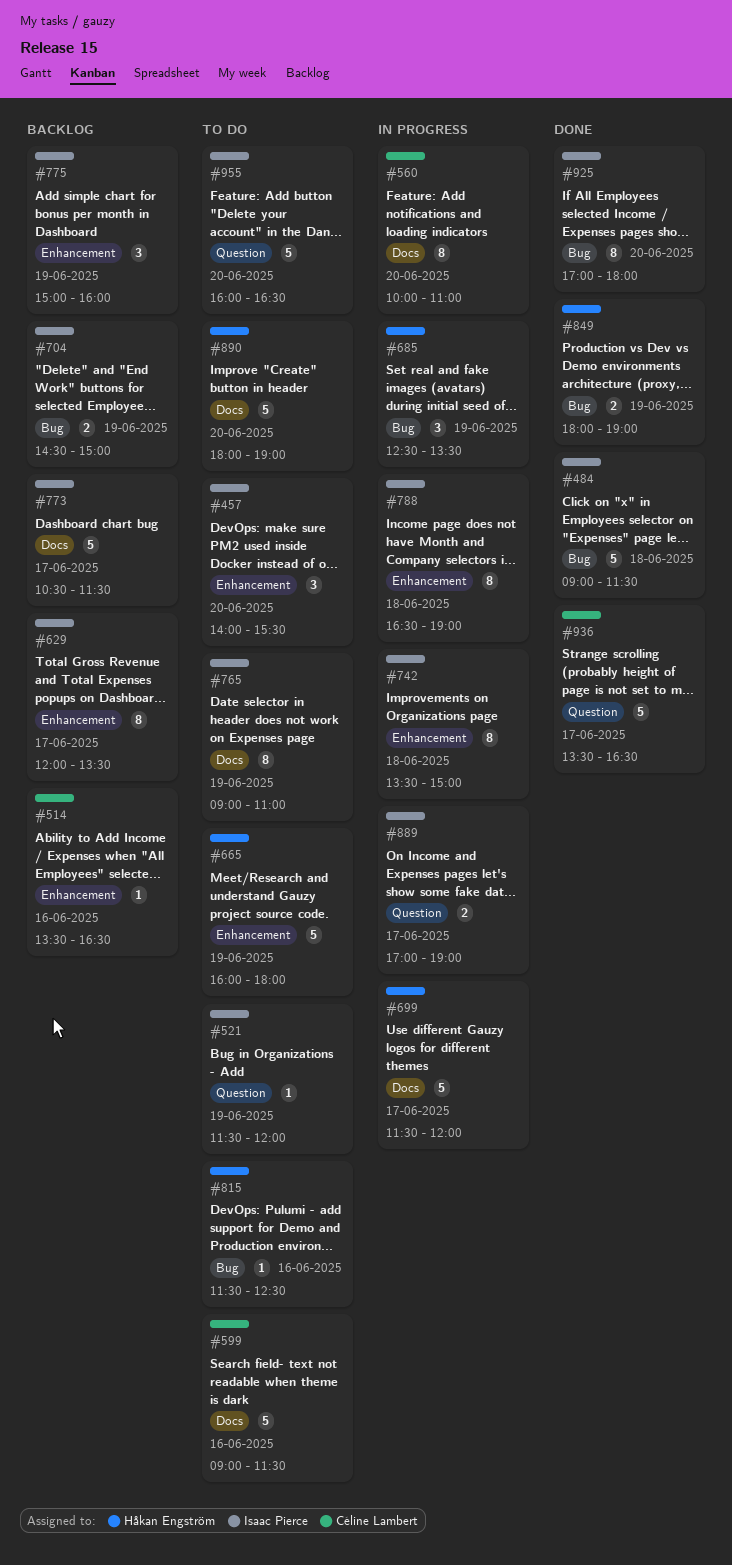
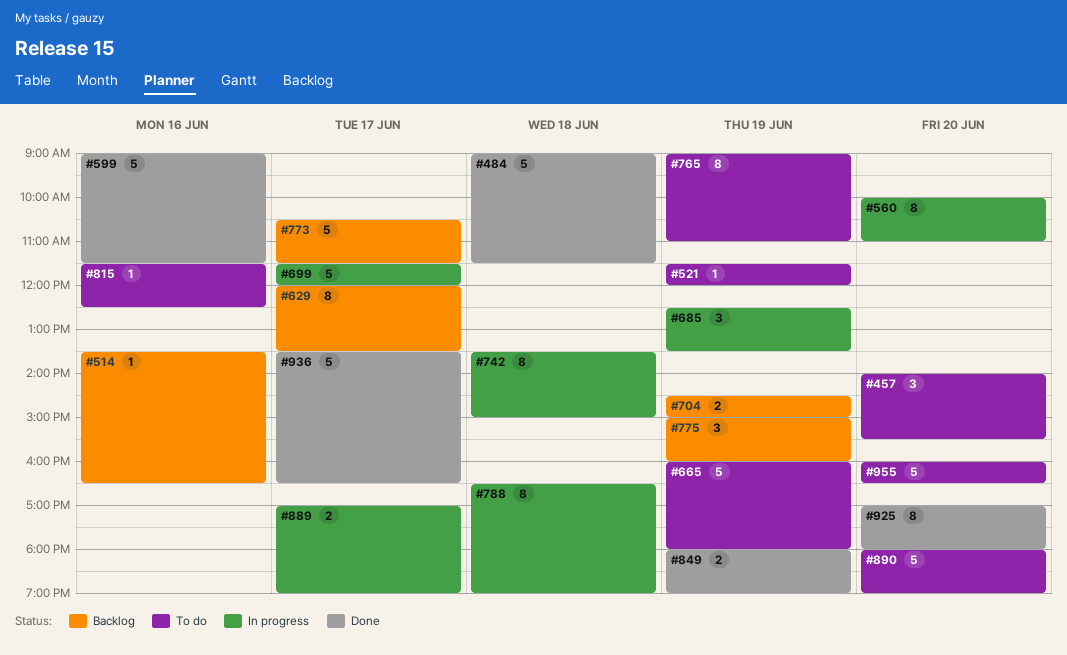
#599, status: To do -> Done

